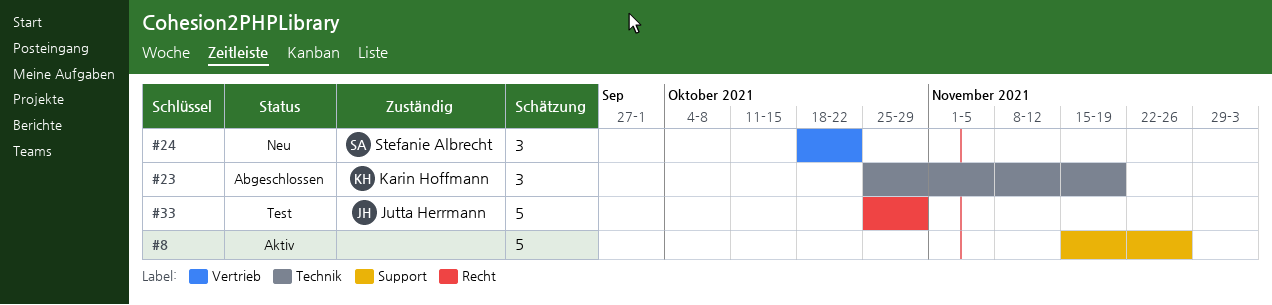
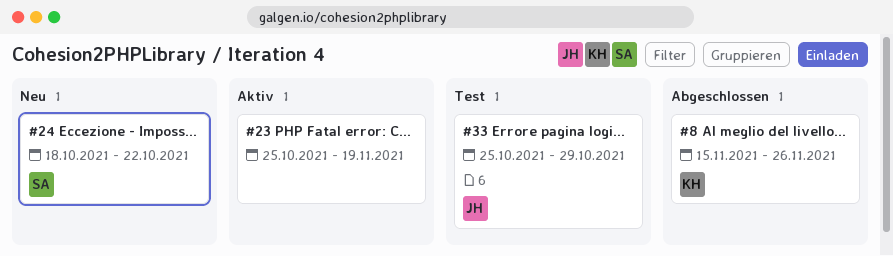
#8, status: Aktiv -> Abgeschlossen
#8, owner: none -> Karin Hoffmann
#23, status: Abgeschlossen -> Aktiv
#23, owner: Karin Hoffmann -> none

